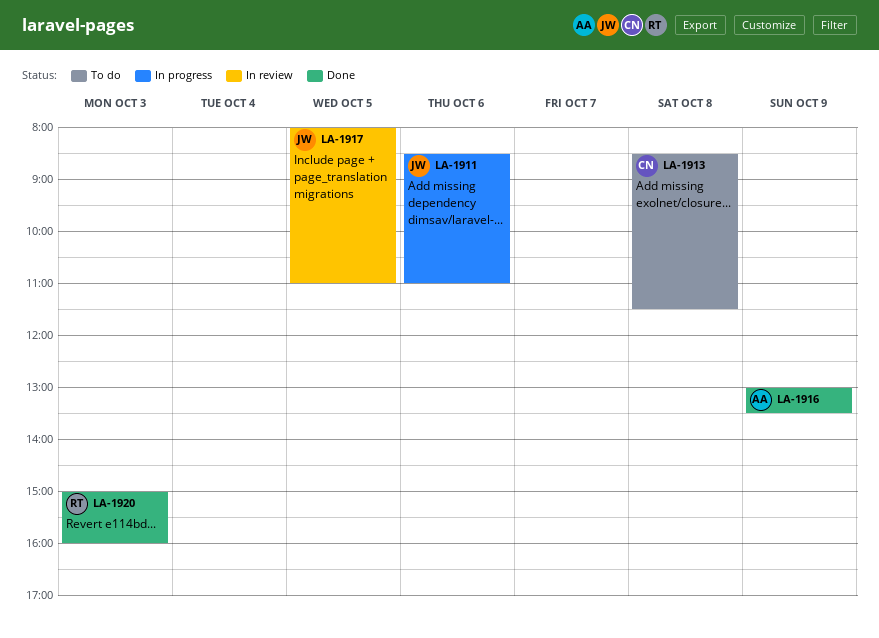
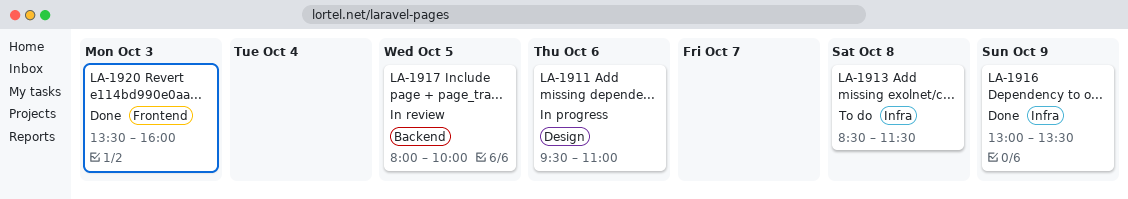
LA-1911, begins: 08:30 -> 09:30
LA-1917, ends: 11:00 -> 10:00
LA-1920, begins: 15:00 -> 13:30

